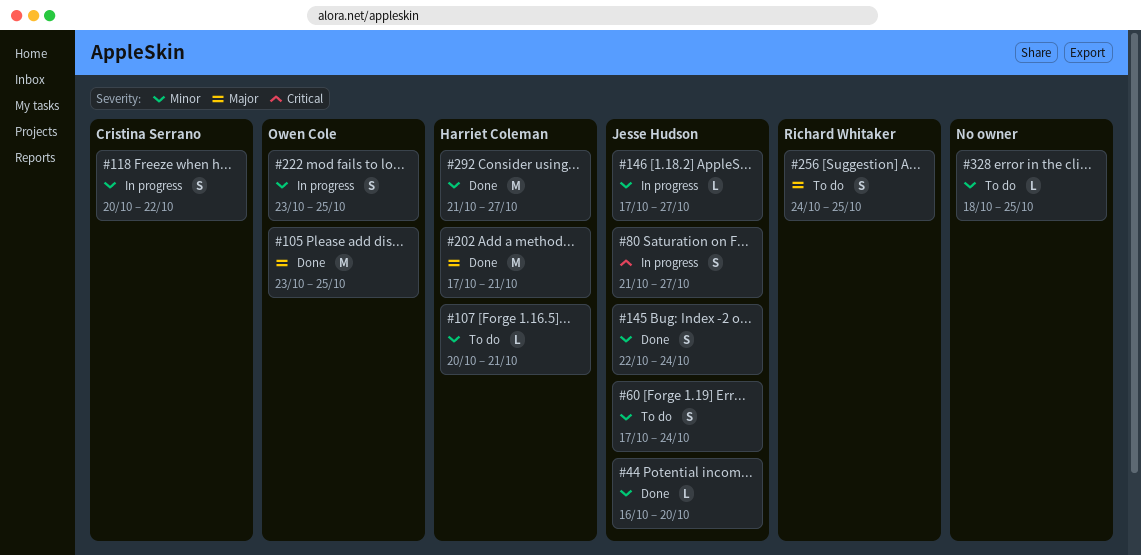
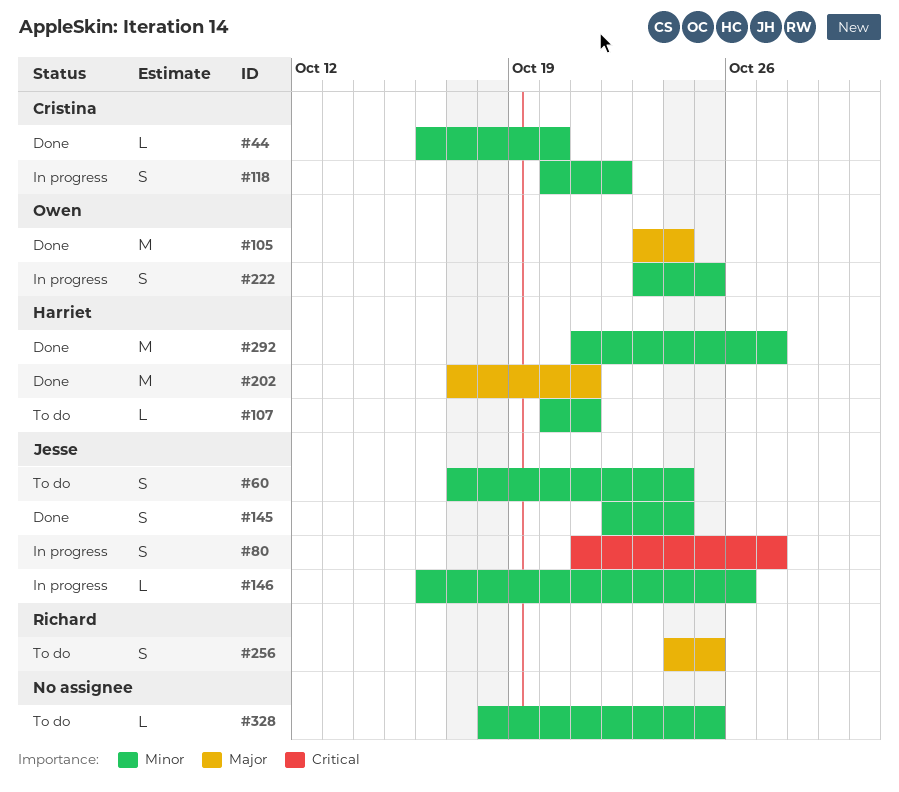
#44, owner: Jesse Hudson -> Cristina Serrano
#105, due: Oct 25 -> Oct 24
#146, start: Oct 17 -> Oct 16
#146, due: Oct 27 -> Oct 26

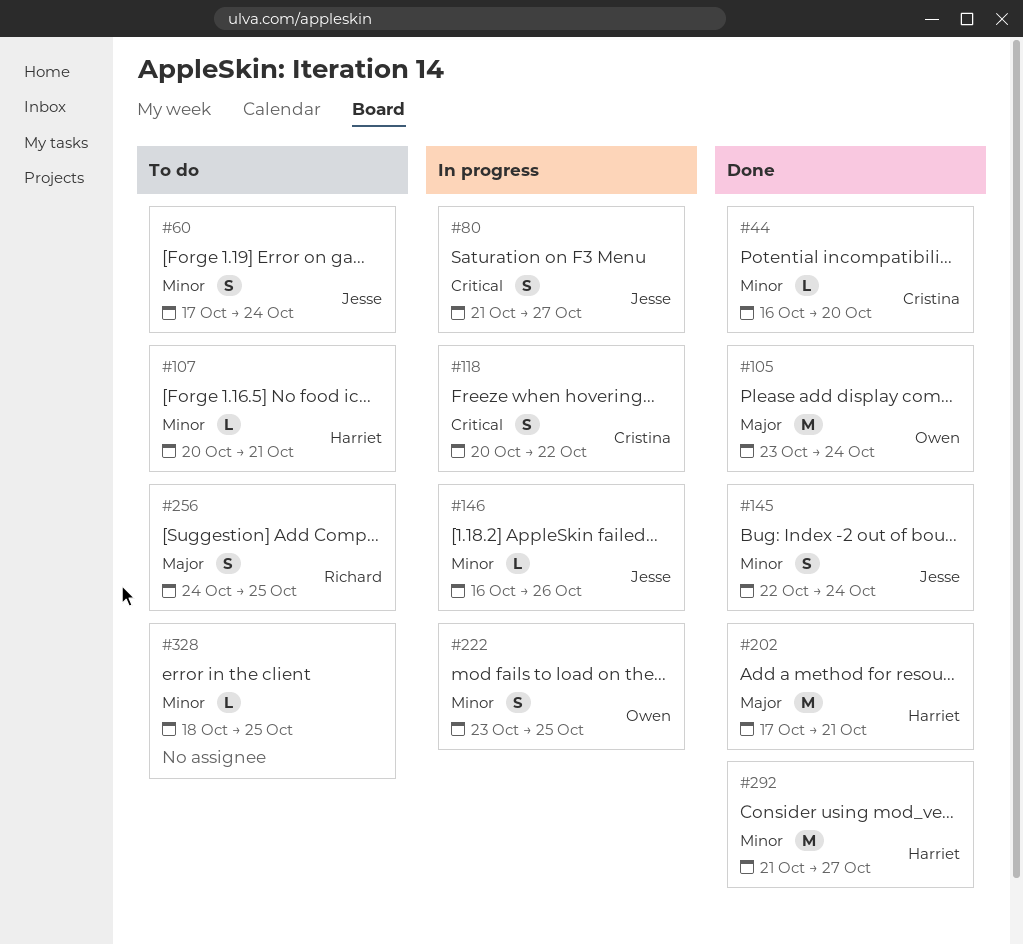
#118, priority: Minor -> Critical

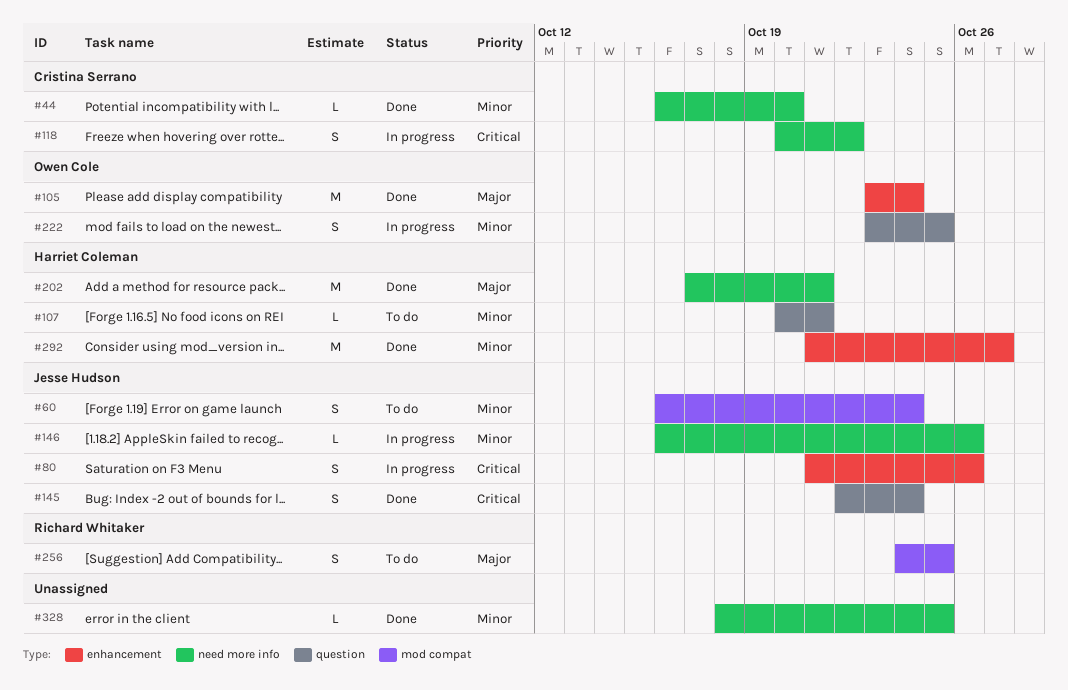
#60, start: Oct 17 -> Oct 16
#80, due: Oct 27 -> Oct 26
#145, priority: Minor -> Critical
#328, status: To do -> Done

